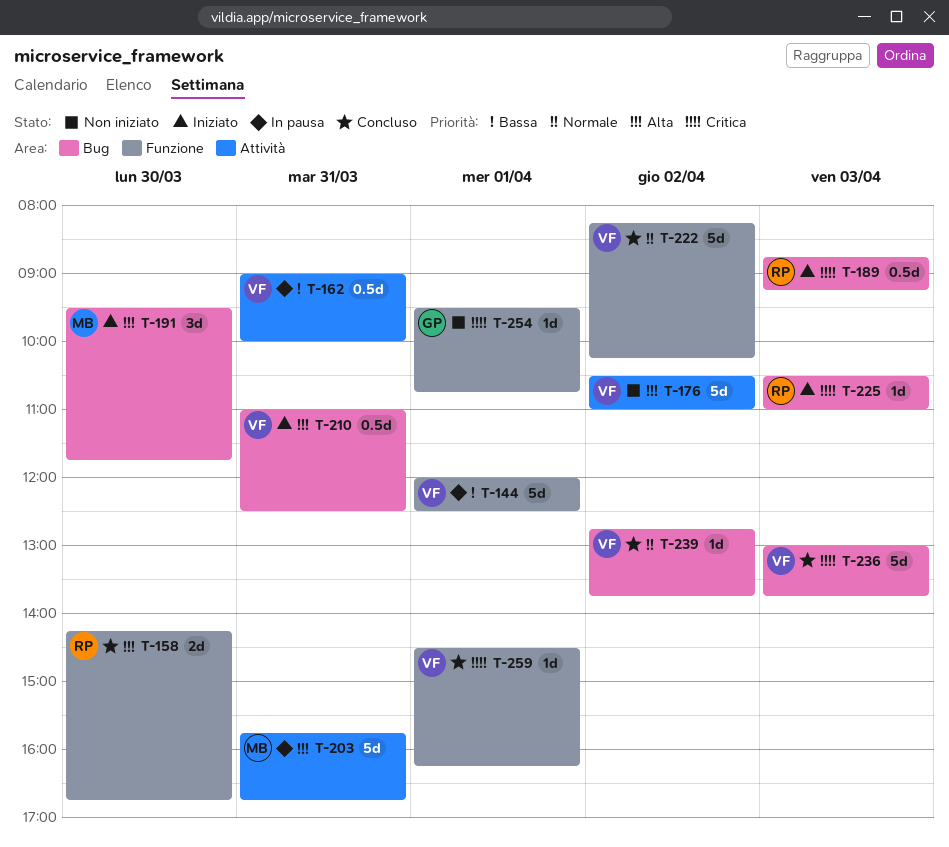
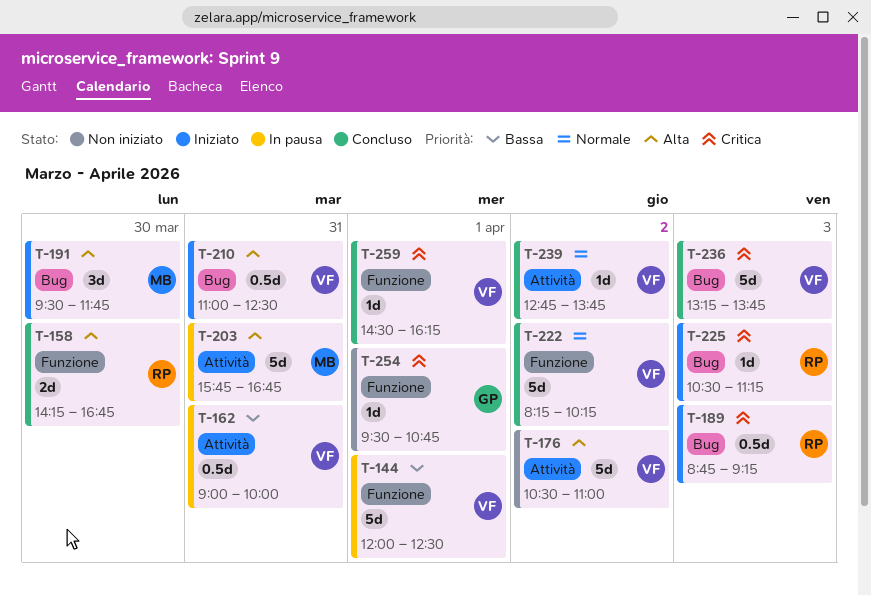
T-225, ends: 11:00 -> 11:15
T-236, begins: 13:00 -> 13:15
T-239, label: Bug -> Attività

